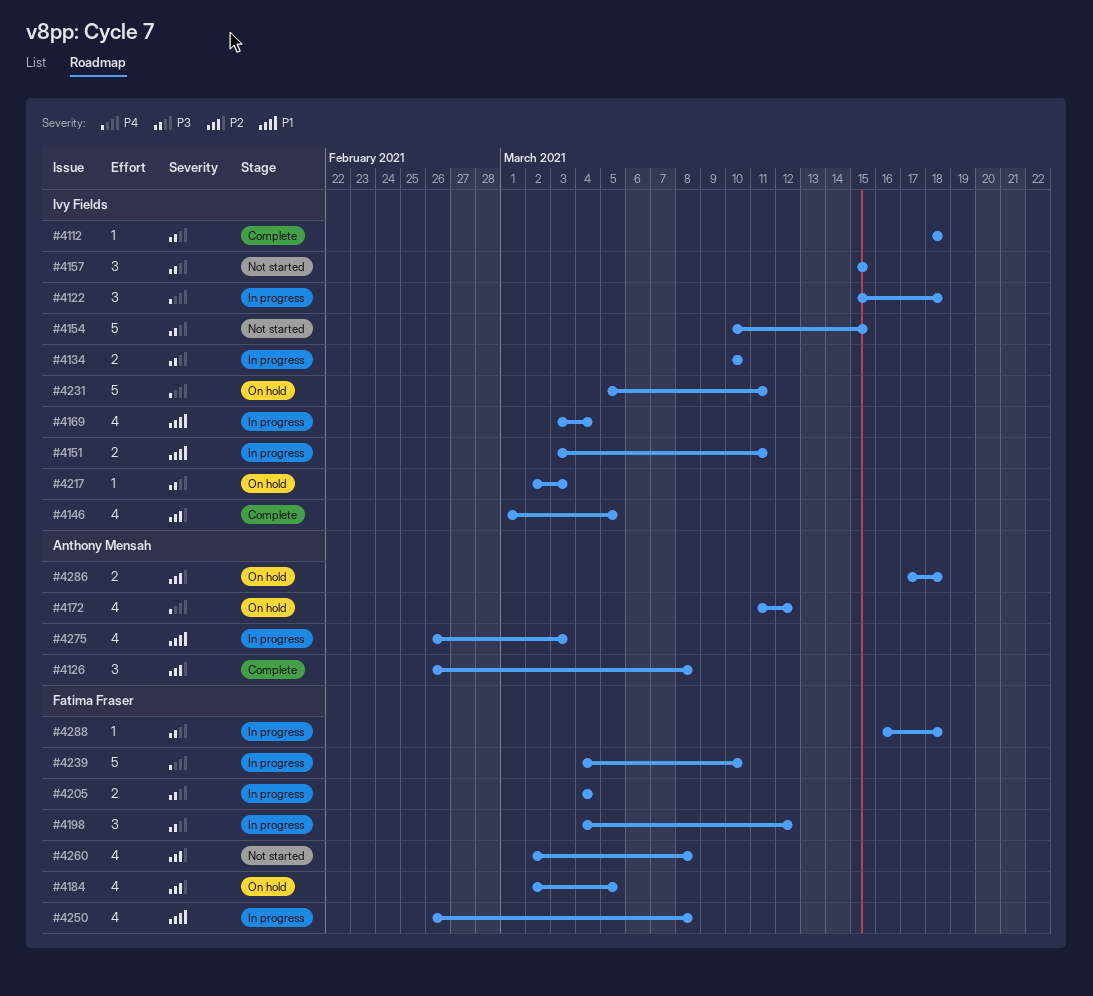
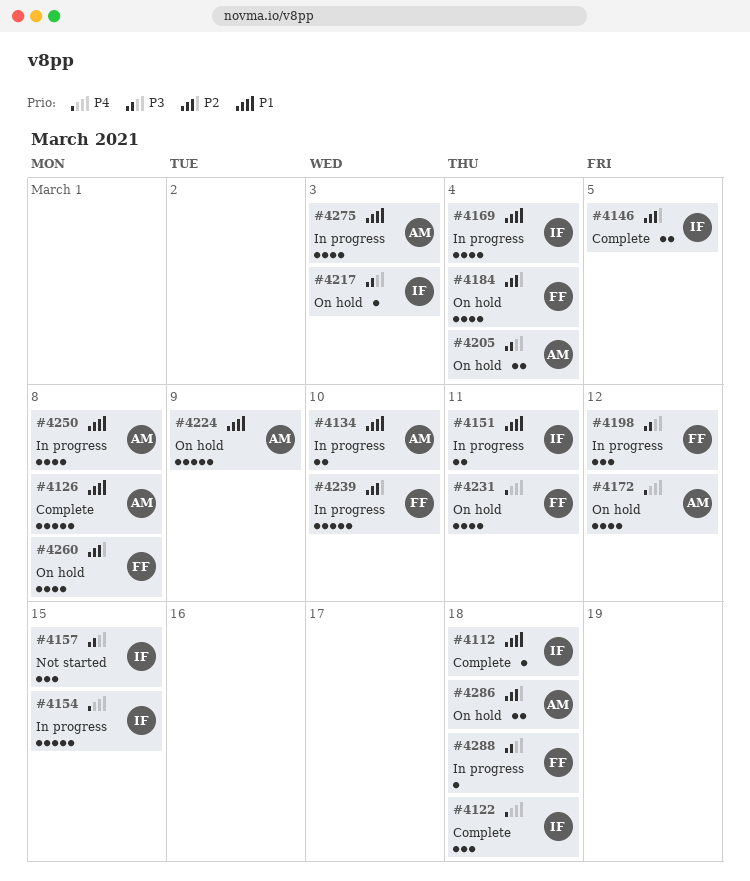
#4112, priority: P3 -> P1
#4122, status: In progress -> Complete
#4126, priority: P2 -> P1
#4126, estimate: 3 -> 5
#4134, owner: Ivy Fields -> Anthony Mensah
#4134, priority: P3 -> P1
#4146, estimate: 4 -> 2
#4154, status: Not started -> In progress
#4154, priority: P3 -> P4
#4184, due: Mar 5 -> Mar 4
#4205, status: In progress -> On hold
#4205, owner: Fatima Fraser -> Anthony Mensah
#4224: none -> present
#4231, owner: Ivy Fields -> Fatima Fraser
#4231, estimate: 5 -> 4
#4239, priority: P4 -> P2
#4250, owner: Fatima Fraser -> Anthony Mensah
#4260, status: Not started -> On hold

